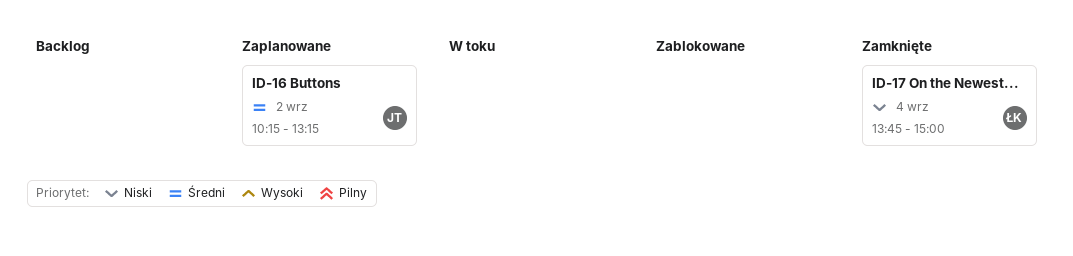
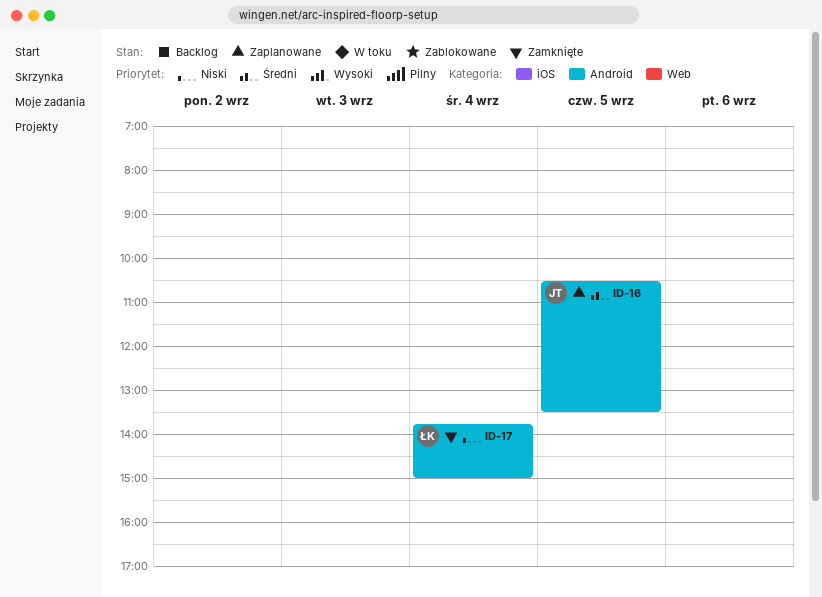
ID-16, day: Sep 2 -> Sep 5
ID-16, begins: 10:15 -> 10:30
ID-16, ends: 13:15 -> 13:30

